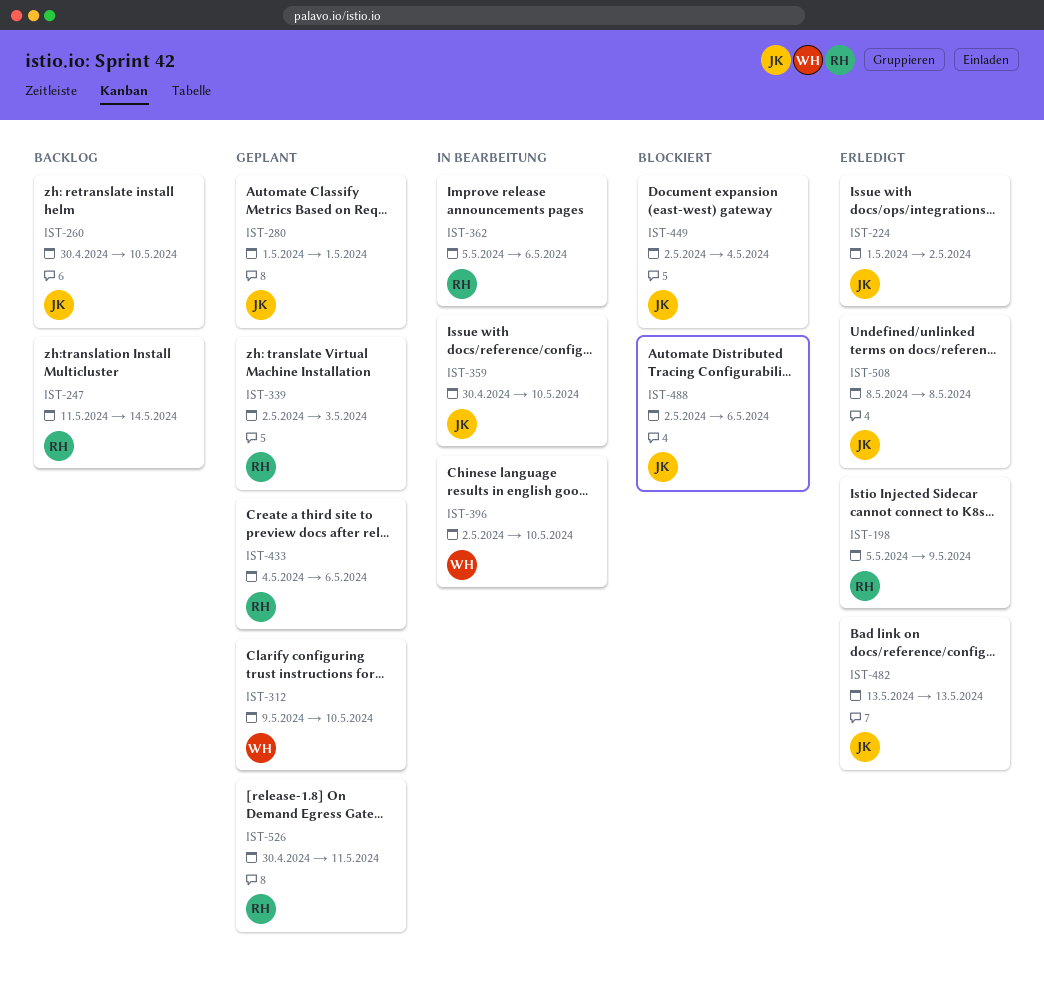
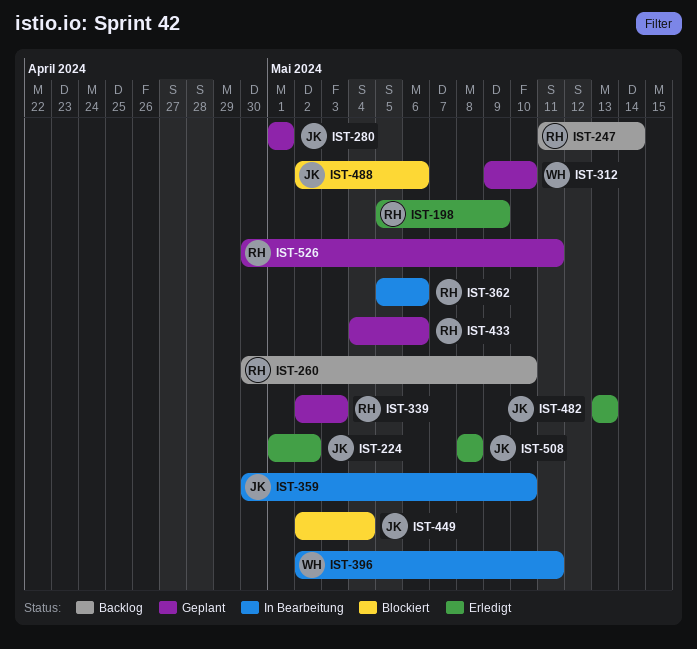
IST-260, owner: JK -> RH
IST-396, due: May 10 -> May 11

